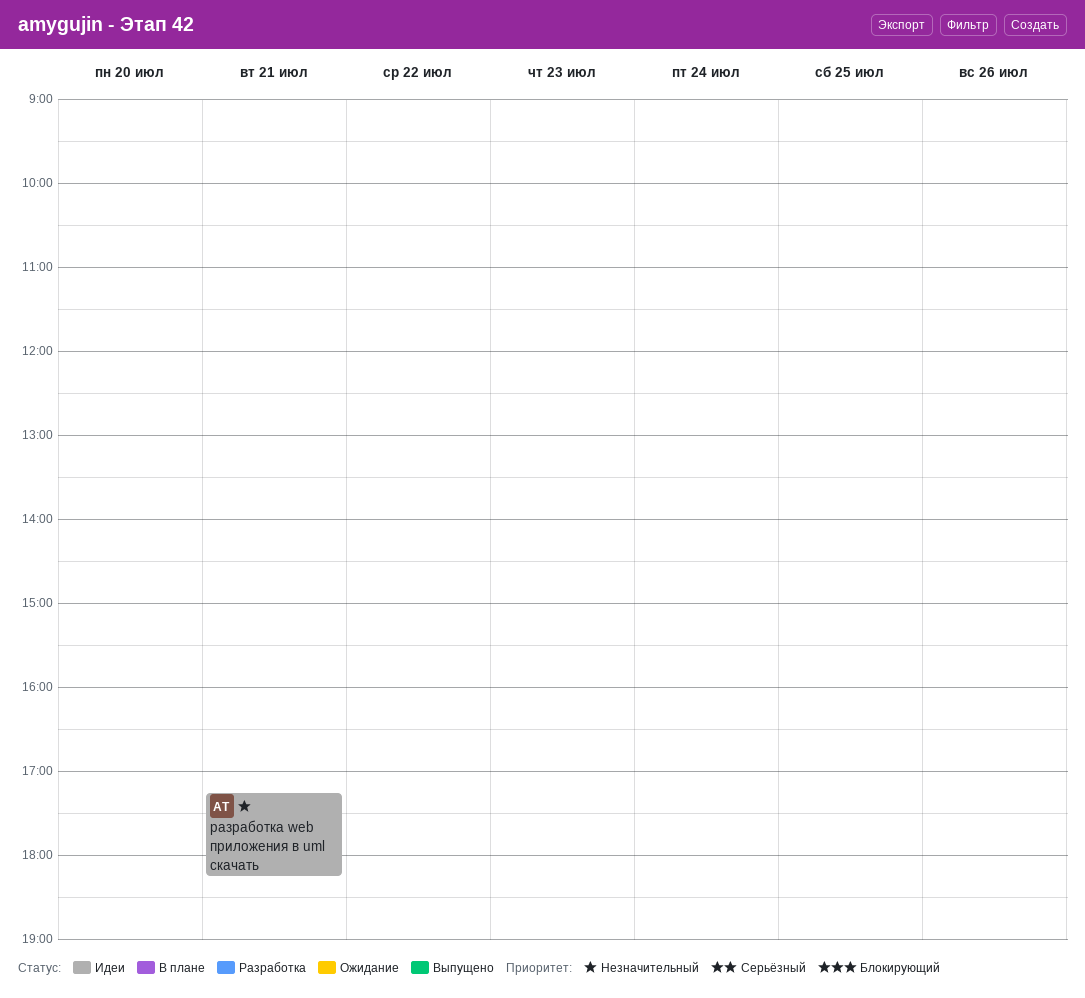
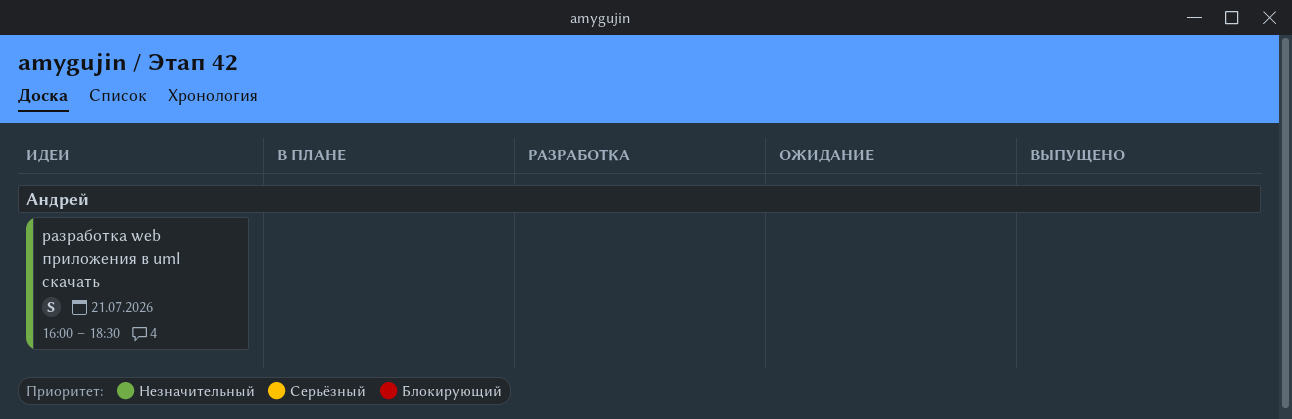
разработка web приложения в uml скачать, begins: 17:15 -> 16:00
разработка web приложения в uml скачать, ends: 18:15 -> 18:30

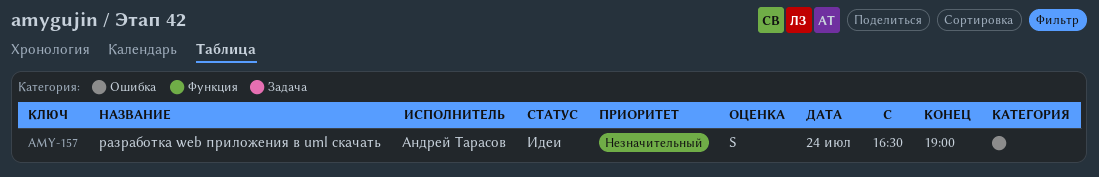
разработка web приложения в uml скачать, day: Jul 21 -> Jul 24
разработка web приложения в uml скачать, begins: 16:00 -> 16:30
разработка web приложения в uml скачать, ends: 18:30 -> 19:00

